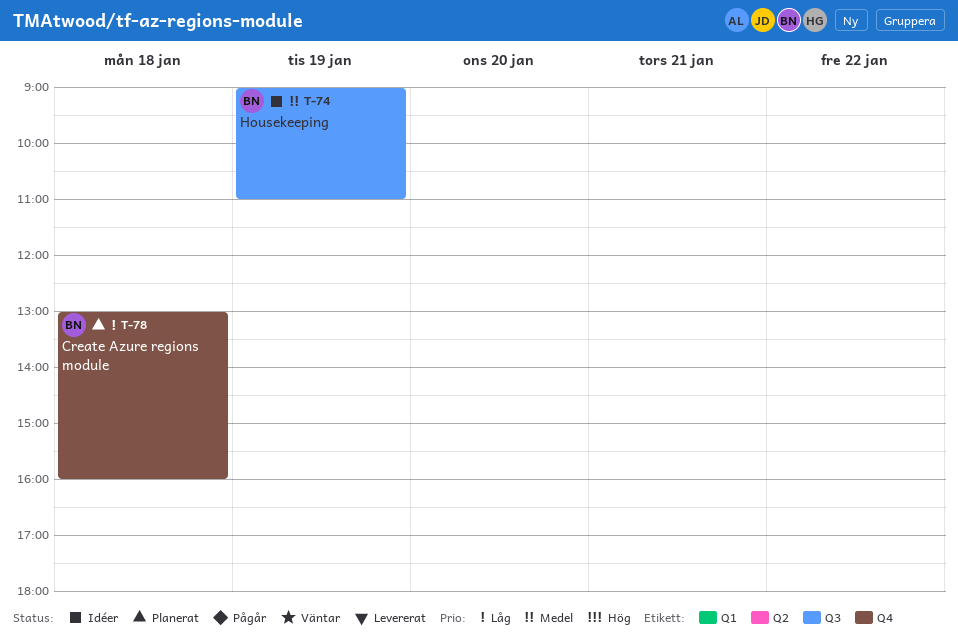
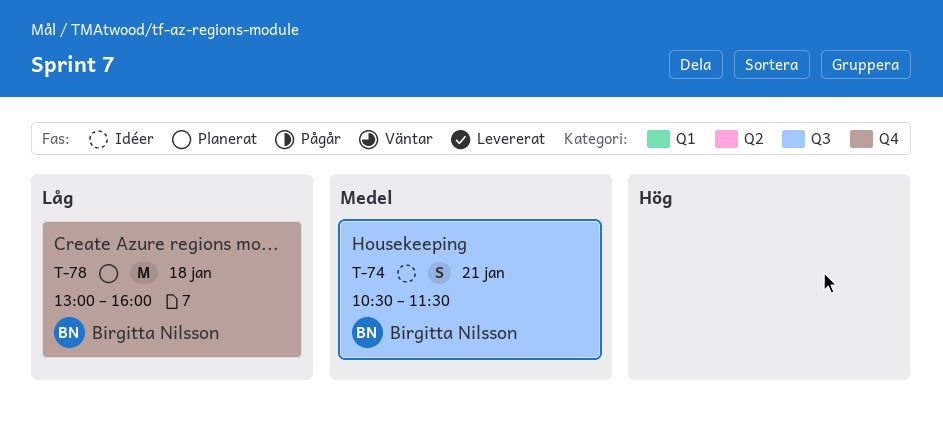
T-74, day: Jan 19 -> Jan 21
T-74, begins: 09:00 -> 10:30
T-74, ends: 11:00 -> 11:30

